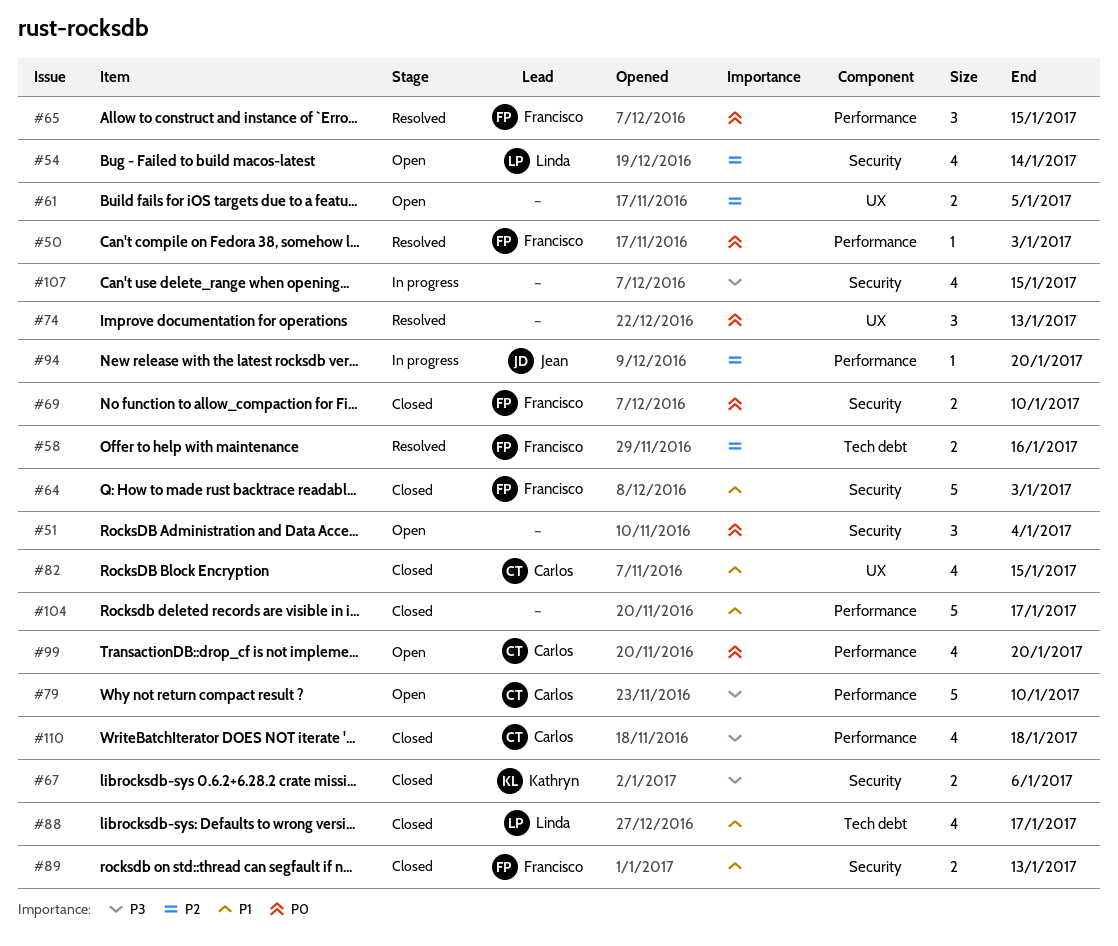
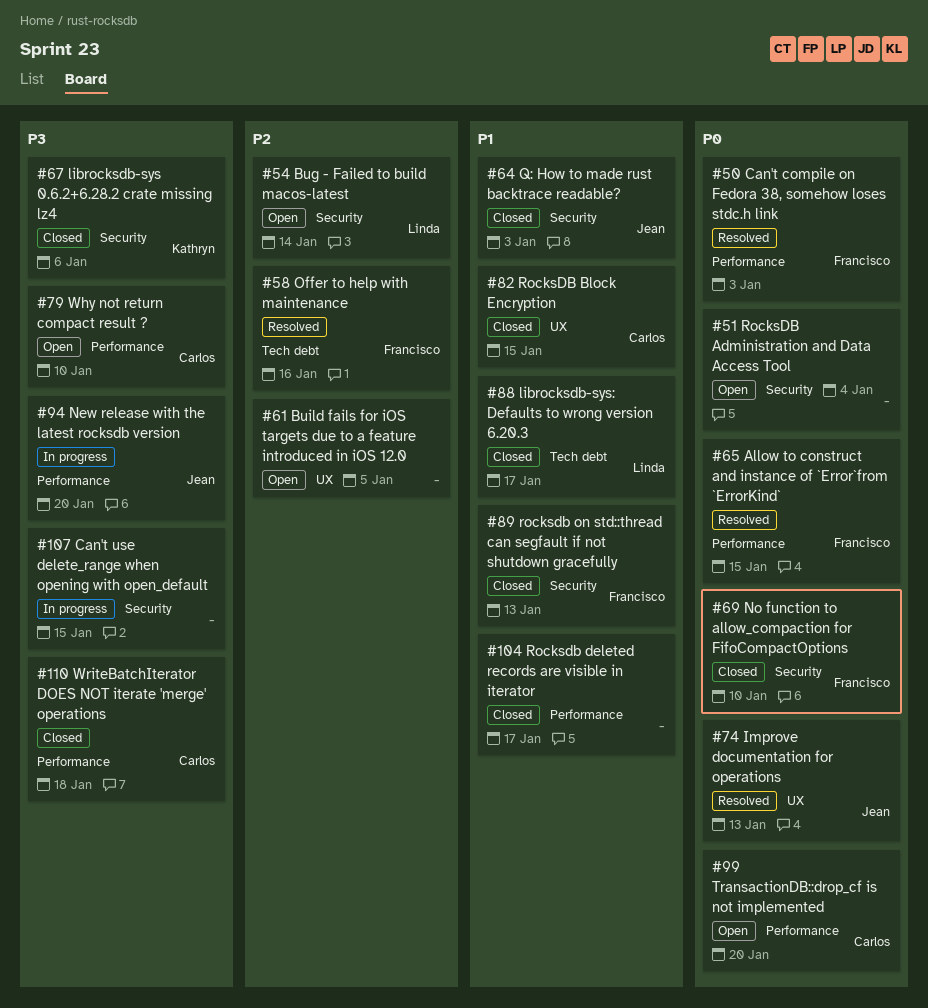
#64, owner: Francisco -> Jean
#74, owner: none -> Jean
#94, priority: P2 -> P3

